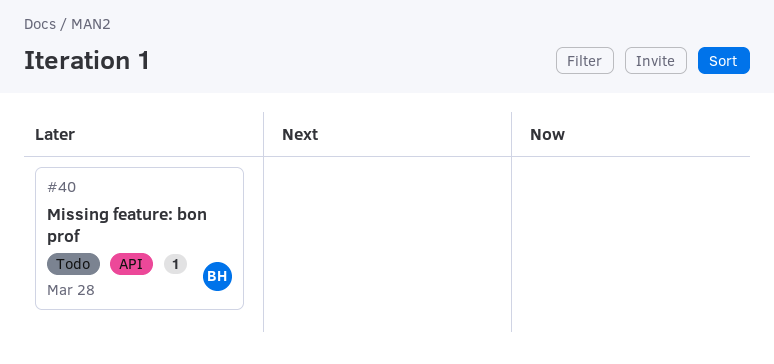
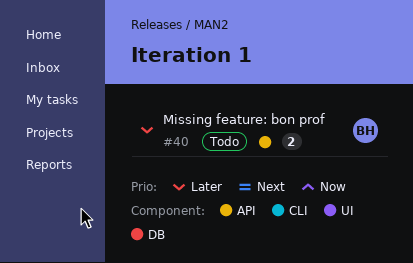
#40, estimate: 1 -> 2

